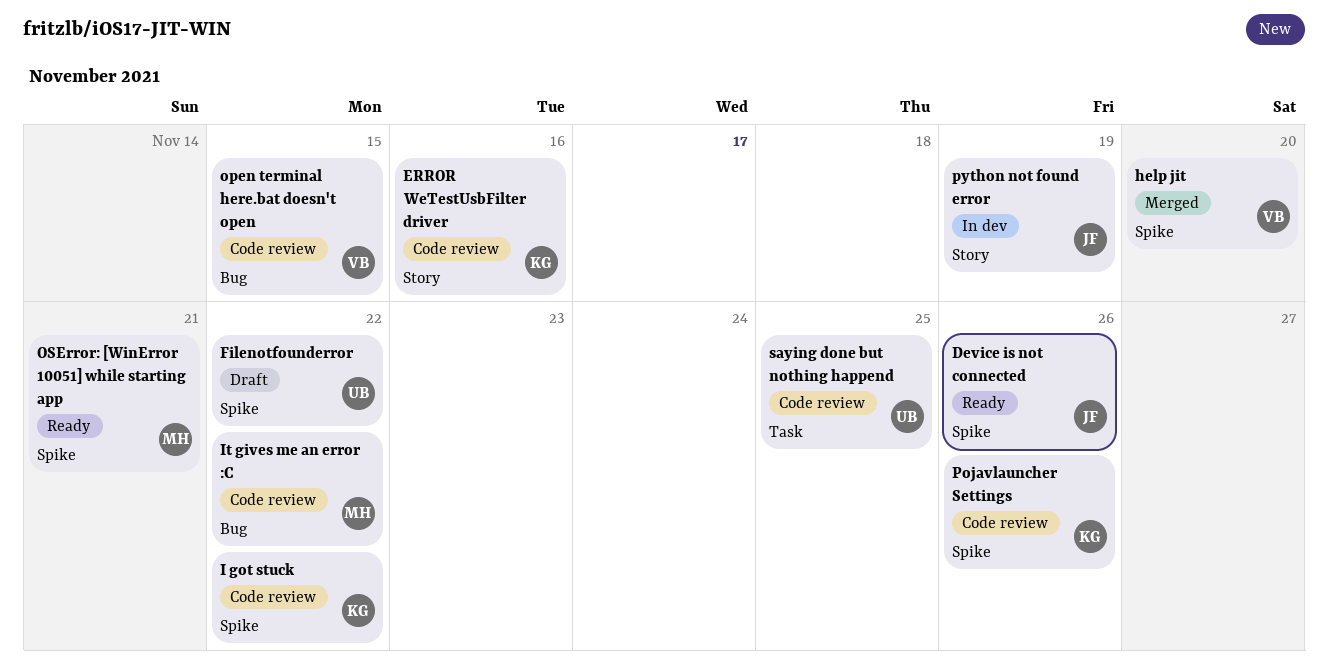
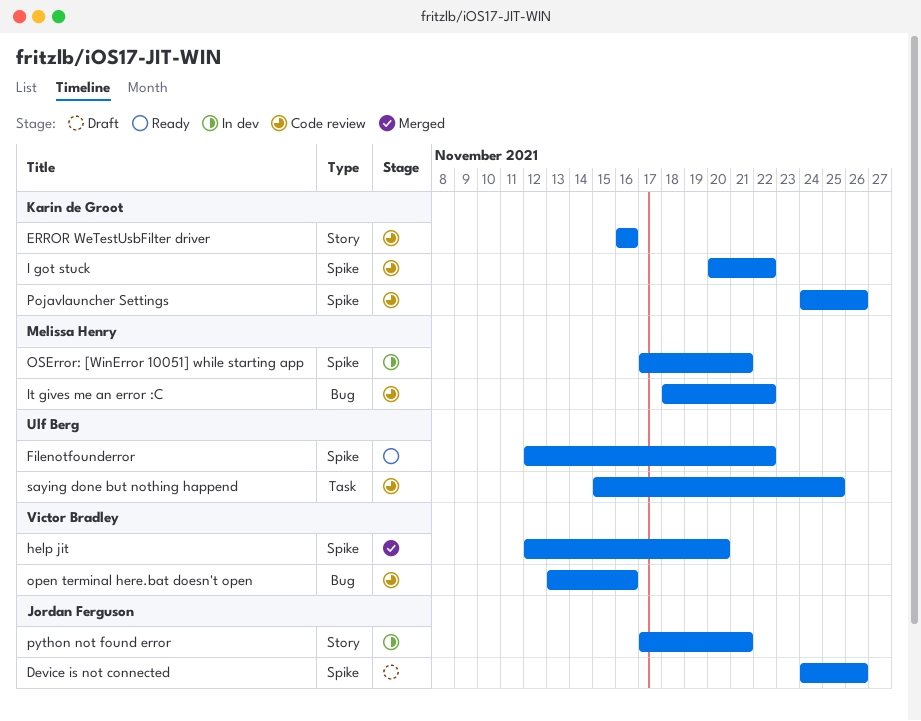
Device is not connected, status: Ready -> Draft
Filenotfounderror, status: Draft -> Ready
open terminal here.bat doesn't open, due: Nov 15 -> Nov 16
OSError: [WinError 10051] while starting app, status: Ready -> In dev
python not found error, due: Nov 19 -> Nov 21

